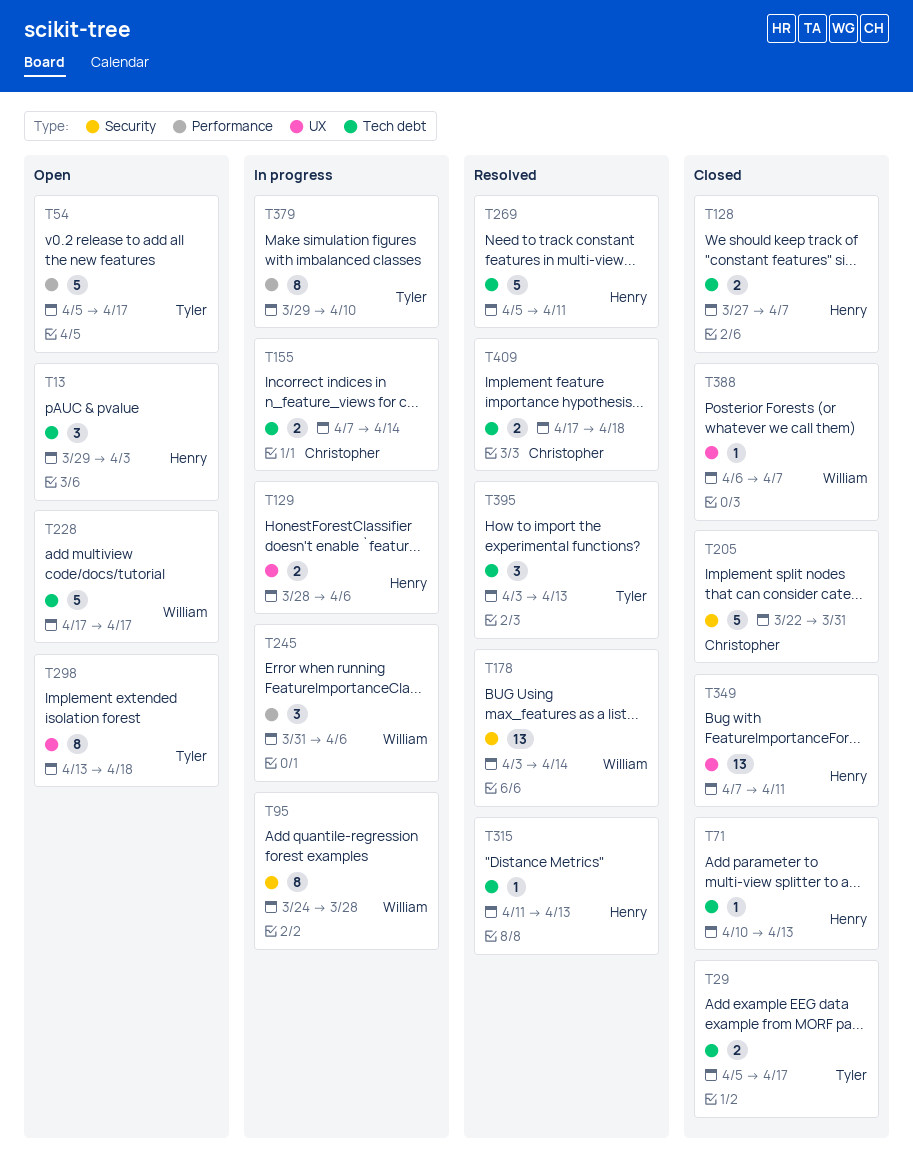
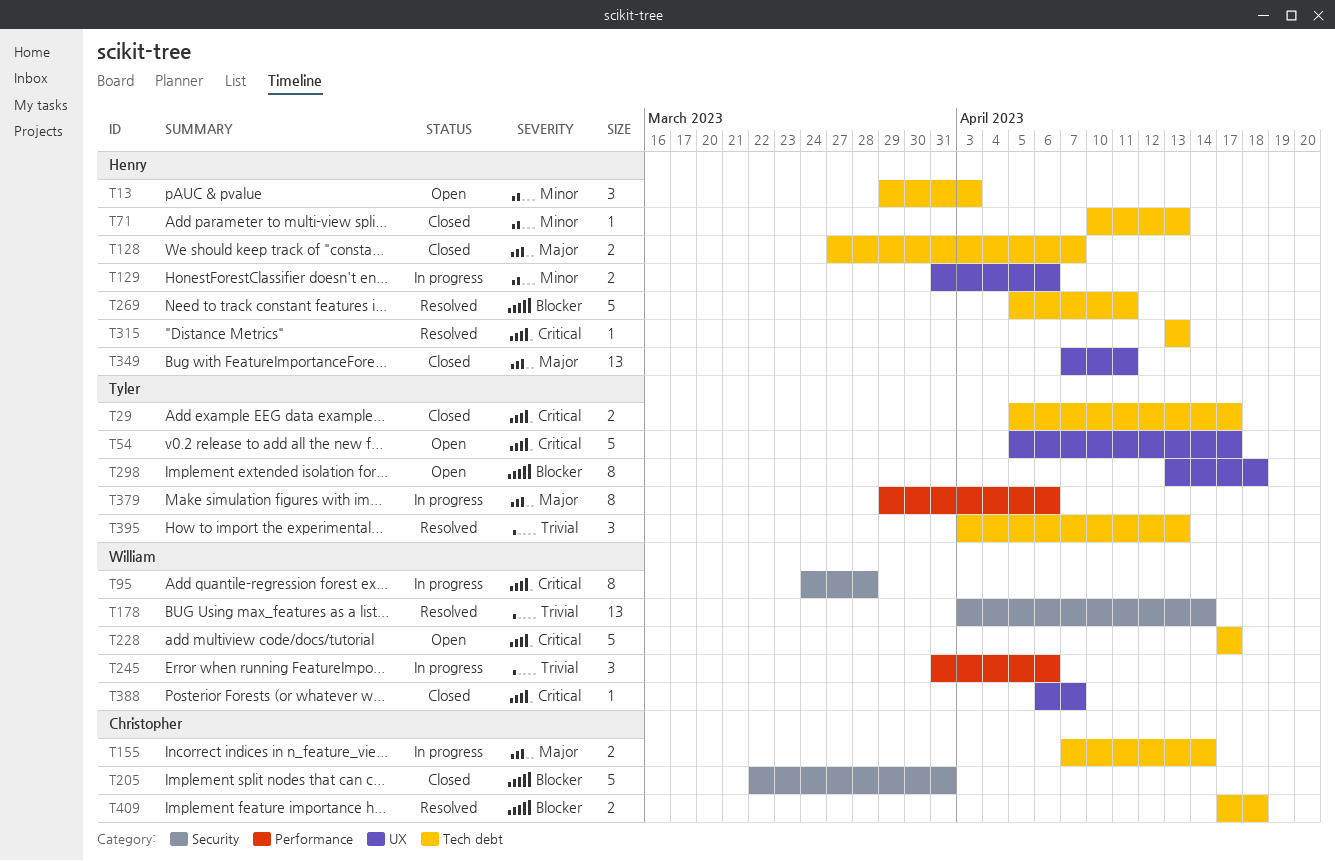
T54, label: Performance -> UX
T129, start: Mar 28 -> Mar 31
T315, start: Apr 11 -> Apr 13
T379, due: Apr 10 -> Apr 6

